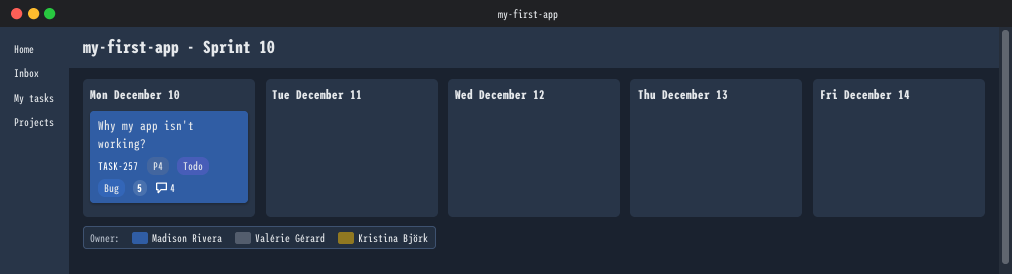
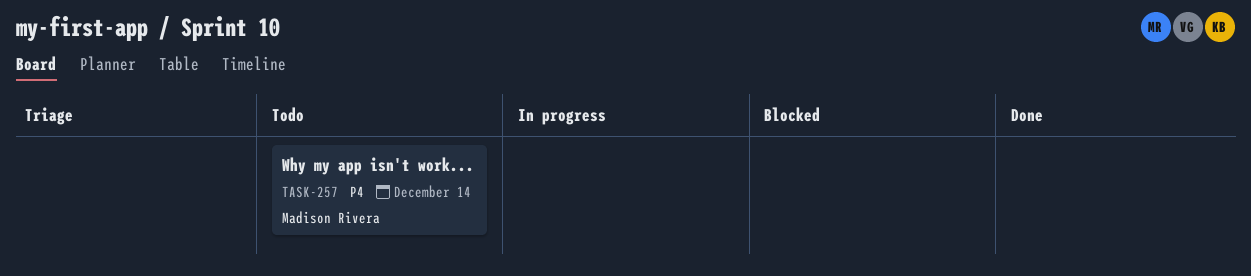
TASK-257, due: Dec 10 -> Dec 14

